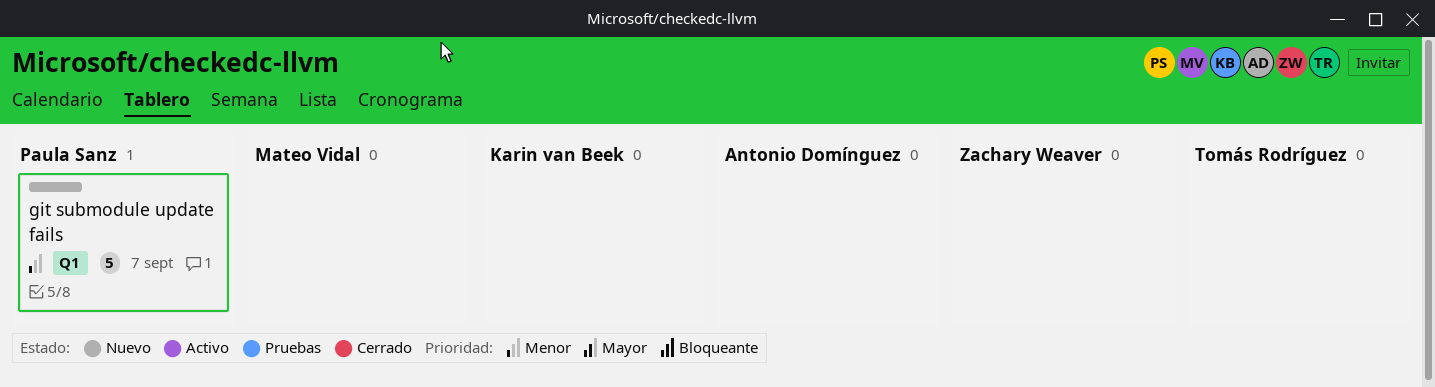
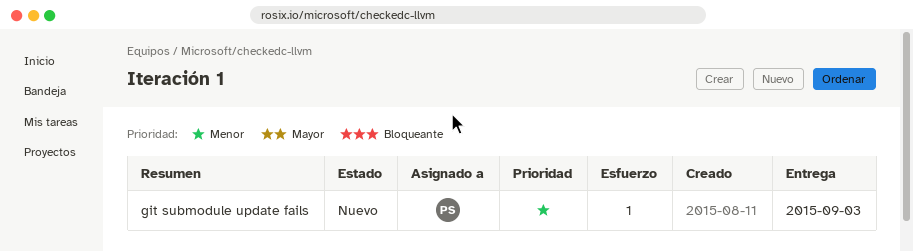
git submodule update fails, estimate: 5 -> 1
git submodule update fails, due: Sep 7 -> Sep 3

